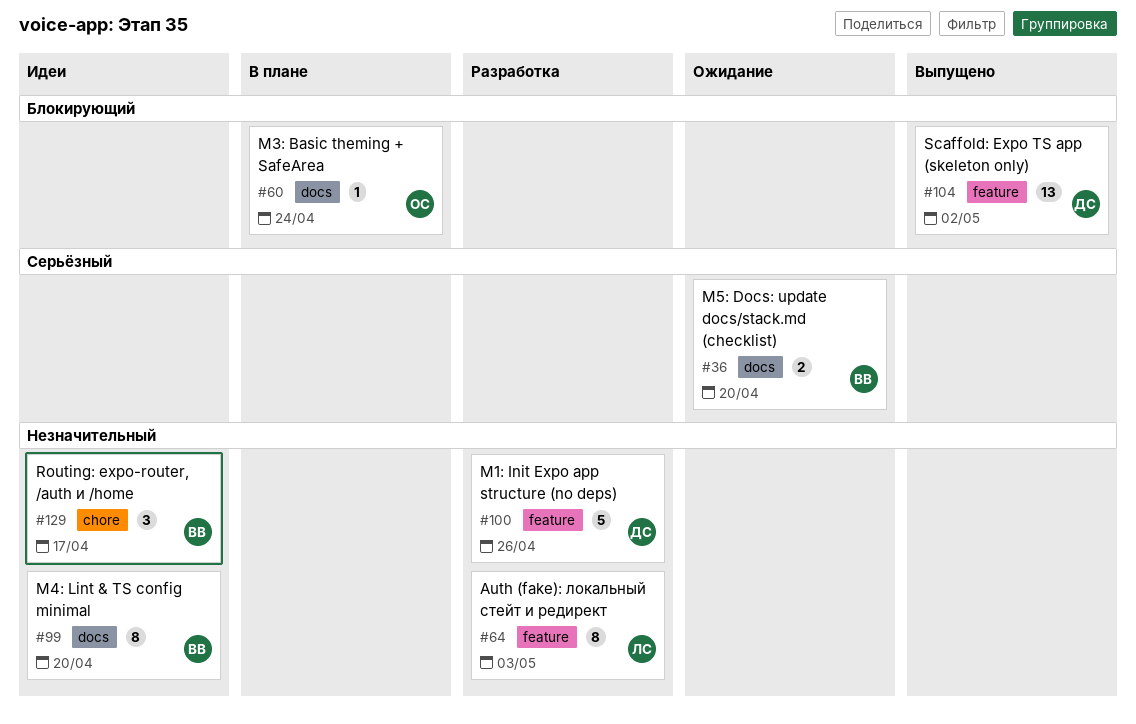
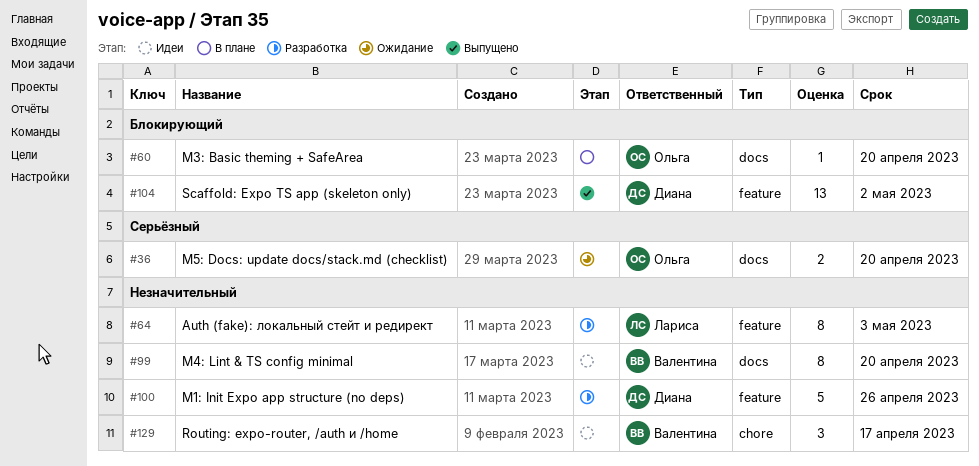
#36, owner: Валентина -> Ольга
#60, due: Apr 24 -> Apr 20

